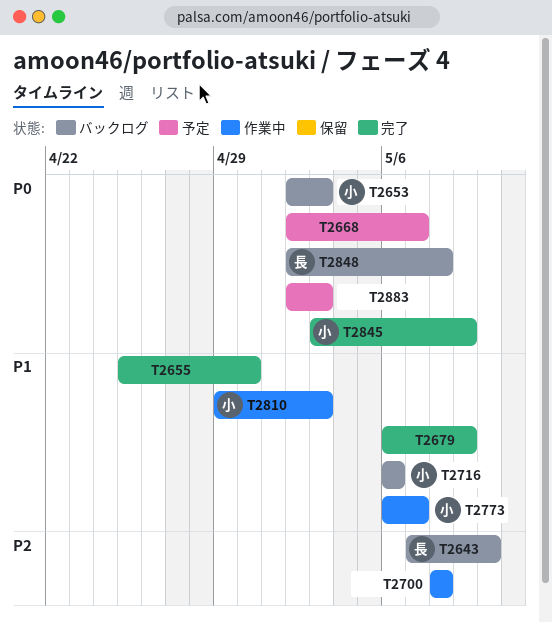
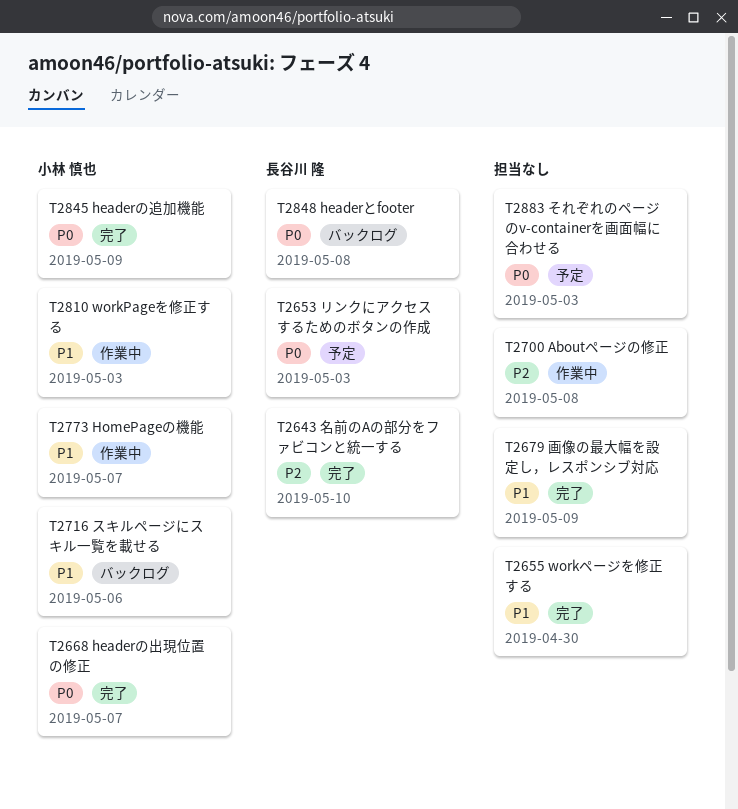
T2643, status: バックログ -> 完了
T2653, status: バックログ -> 予定
T2653, owner: 小林 慎也 -> 長谷川 隆
T2668, status: 予定 -> 完了
T2668, owner: none -> 小林 慎也

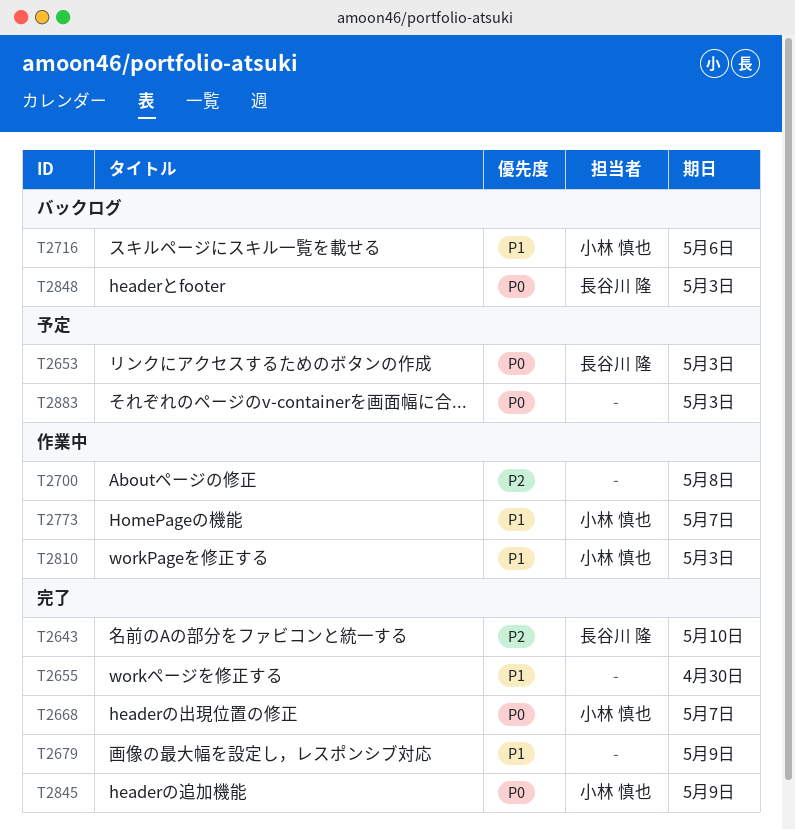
T2848, due: May 8 -> May 3

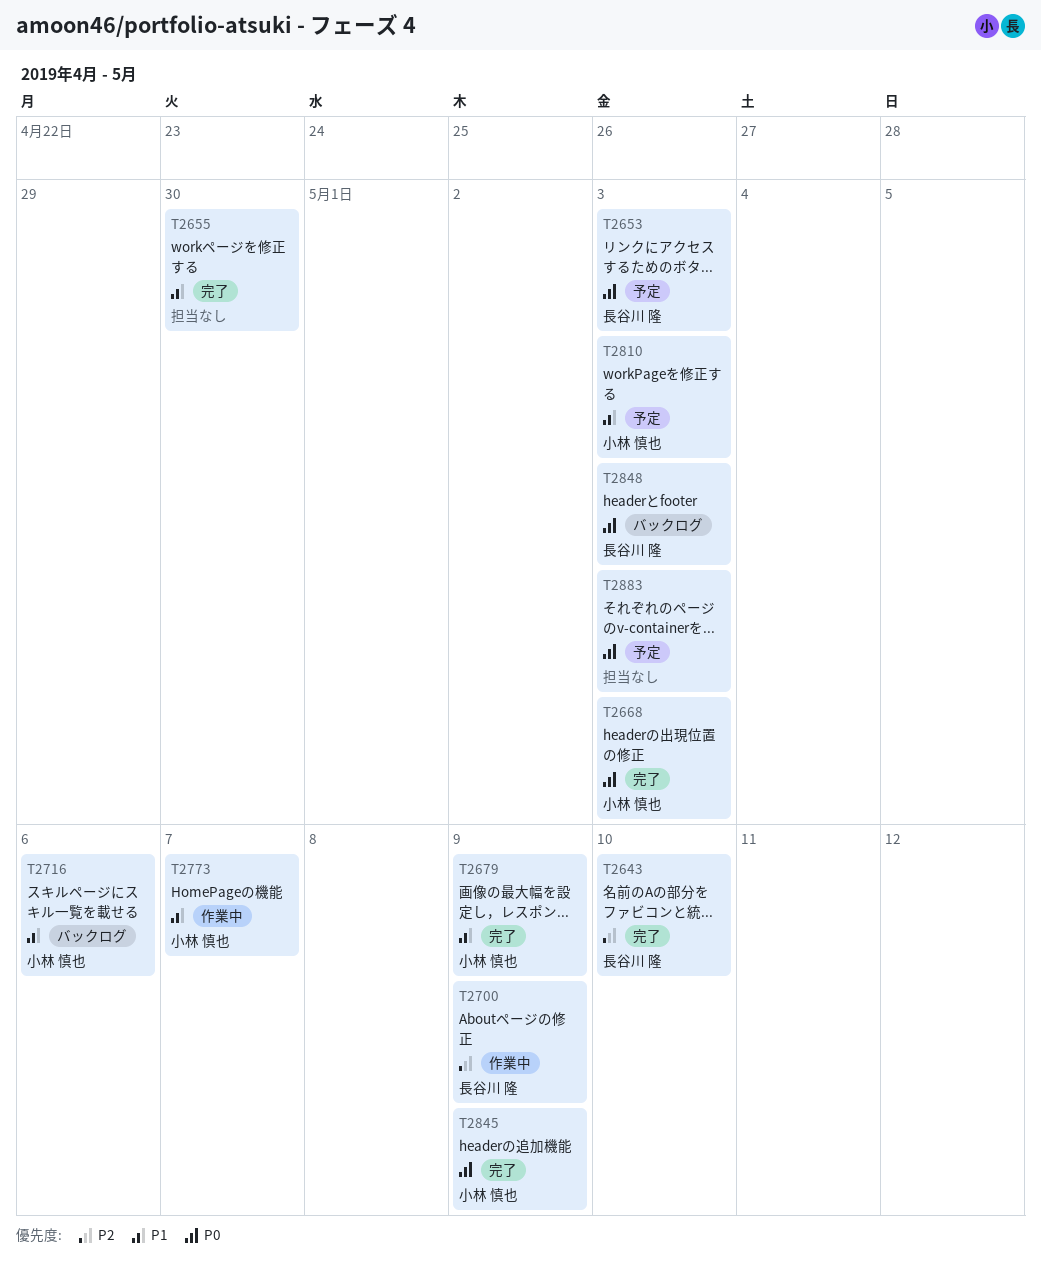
T2668, due: May 7 -> May 3
T2679, owner: none -> 小林 慎也
T2700, owner: none -> 長谷川 隆
T2700, due: May 8 -> May 9
T2810, status: 作業中 -> 予定

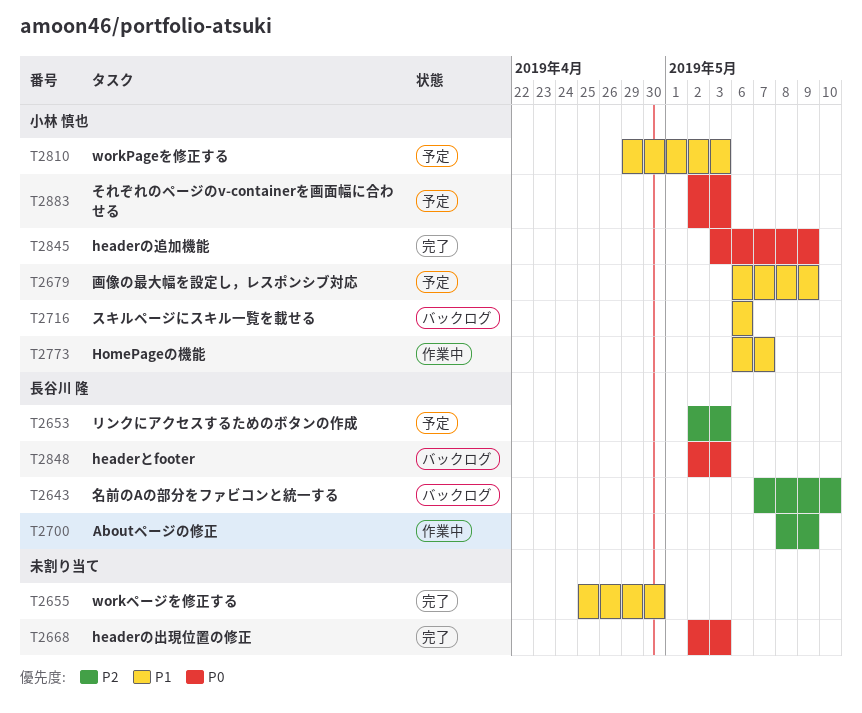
T2643, status: 完了 -> バックログ
T2653, priority: P0 -> P2
T2668, owner: 小林 慎也 -> none
T2679, status: 完了 -> 予定
T2883, owner: none -> 小林 慎也

